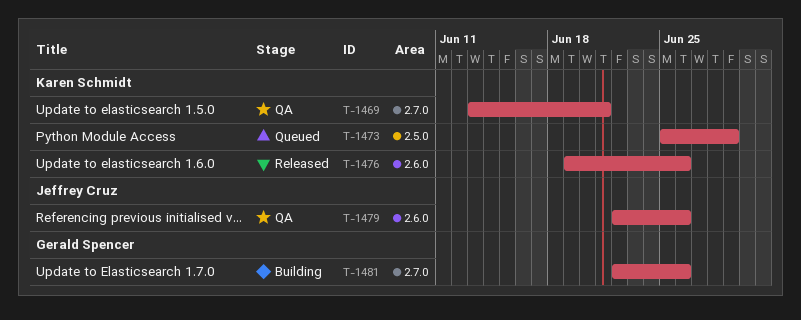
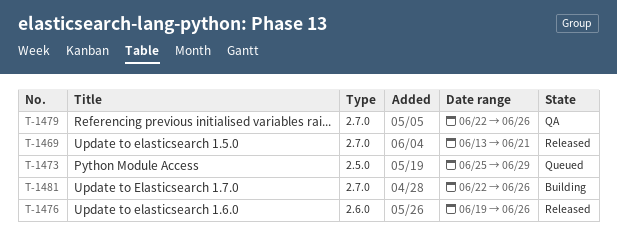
T-1469, status: QA -> Released
T-1479, label: 2.6.0 -> 2.7.0

